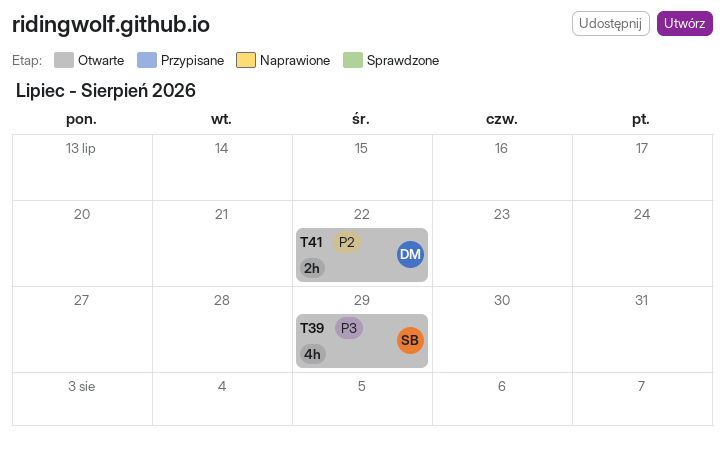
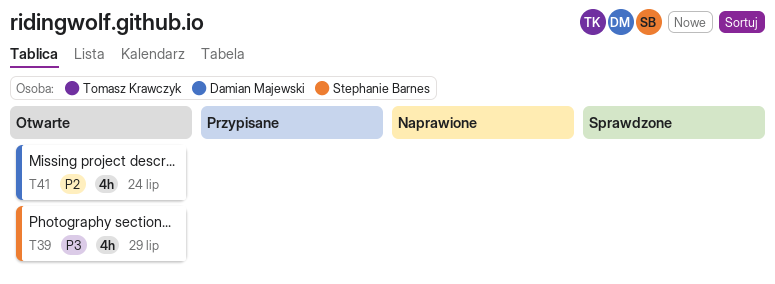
T41, estimate: 2h -> 4h
T41, due: Jul 22 -> Jul 24

